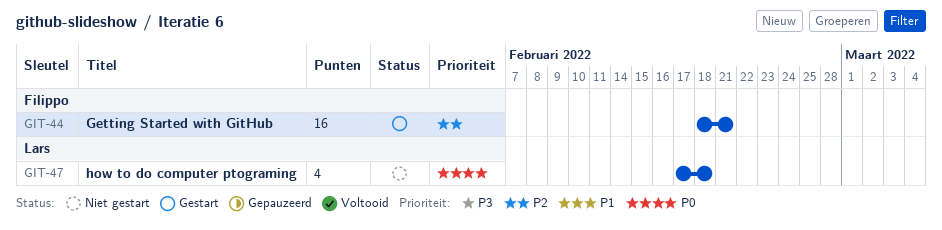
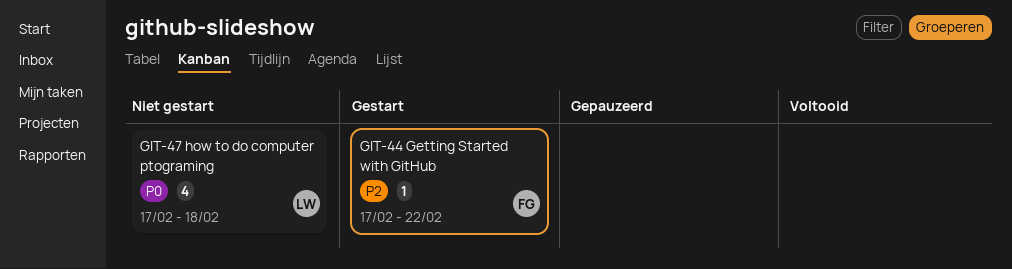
GIT-44, estimate: 16 -> 1
GIT-44, start: Feb 18 -> Feb 17
GIT-44, due: Feb 21 -> Feb 22

